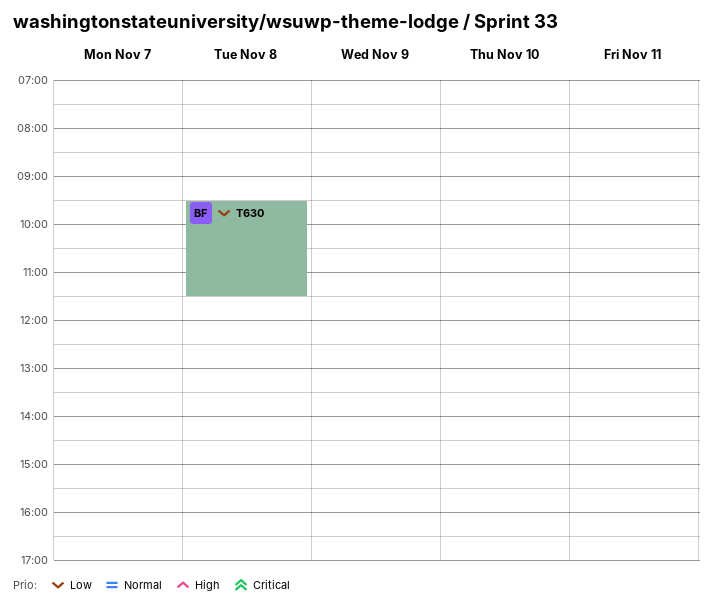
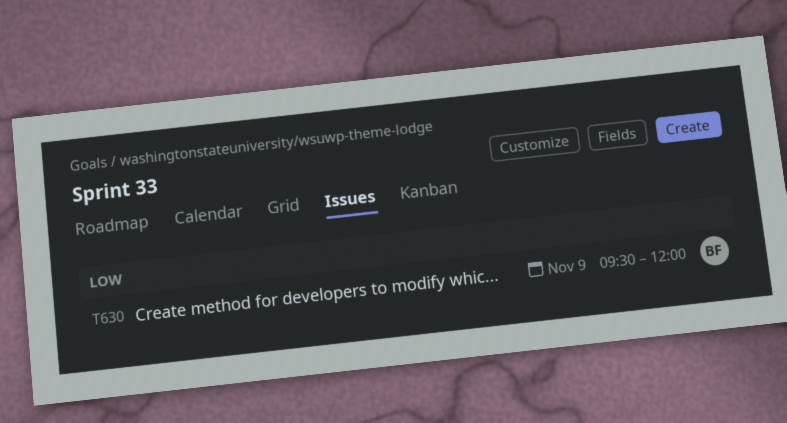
T630, day: Nov 8 -> Nov 9
T630, ends: 11:30 -> 12:00

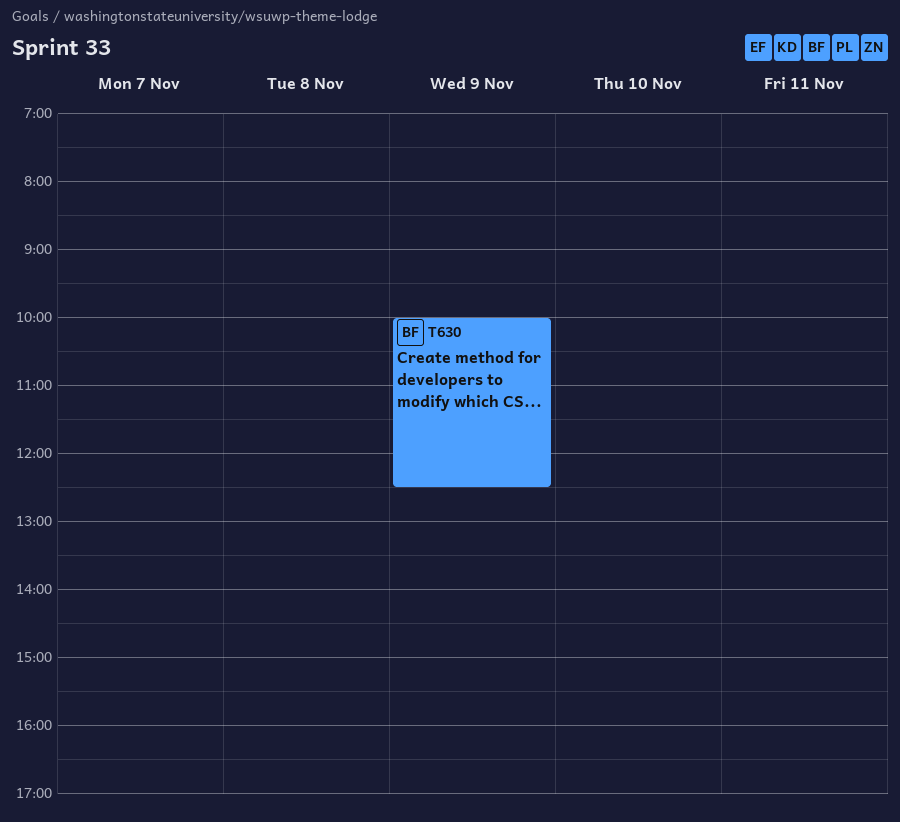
T630, begins: 09:30 -> 10:00
T630, ends: 12:00 -> 12:30

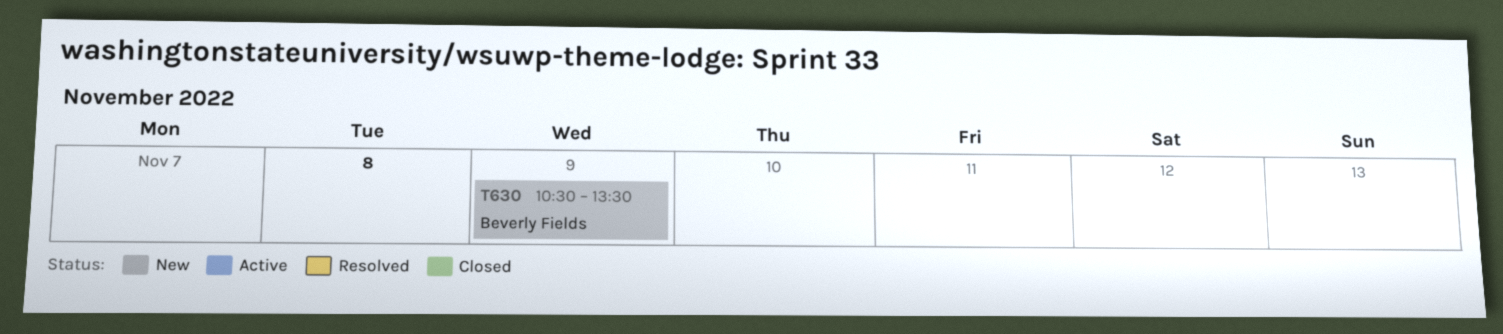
T630, begins: 10:00 -> 10:30
T630, ends: 12:30 -> 13:30

